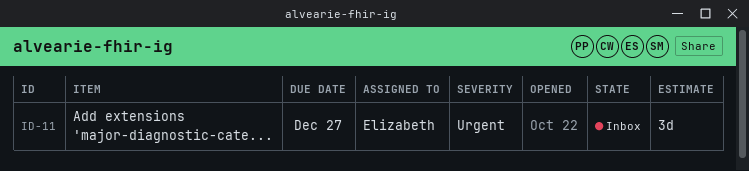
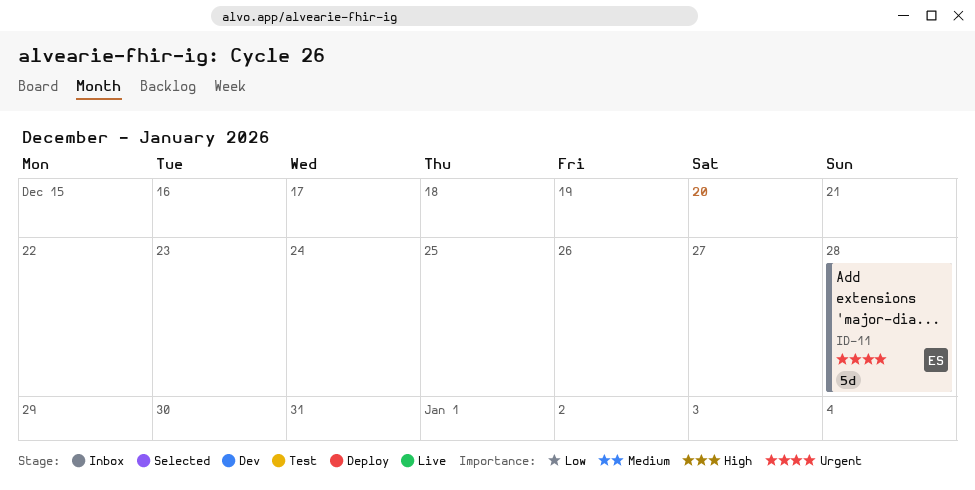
ID-11, estimate: 3d -> 5d
ID-11, due: Dec 27 -> Dec 28

